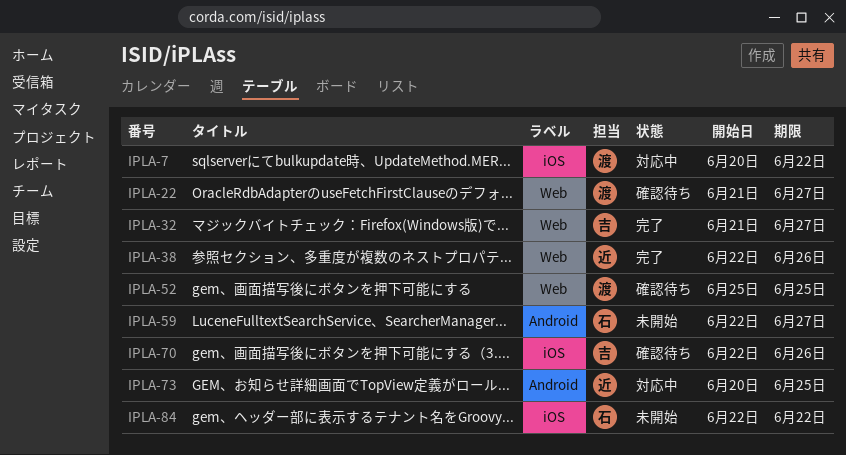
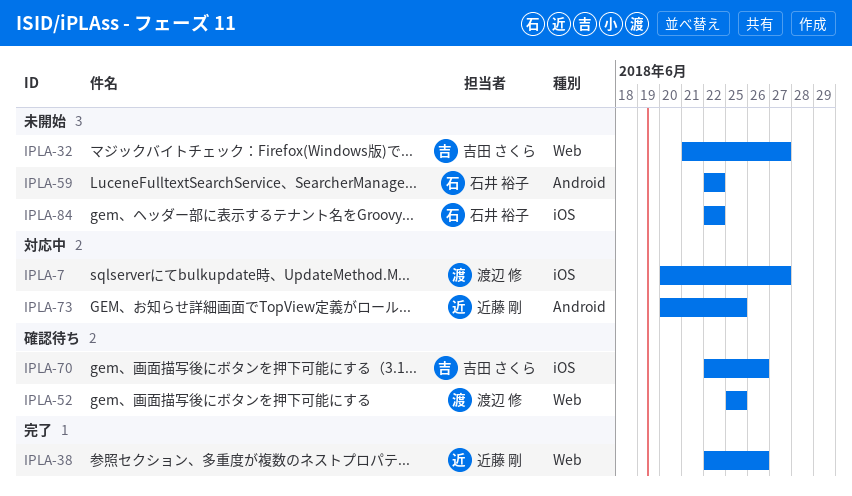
IPLA-7, due: Jun 22 -> Jun 27
IPLA-22: present -> none
IPLA-32, status: 完了 -> 未開始
IPLA-59, due: Jun 27 -> Jun 22

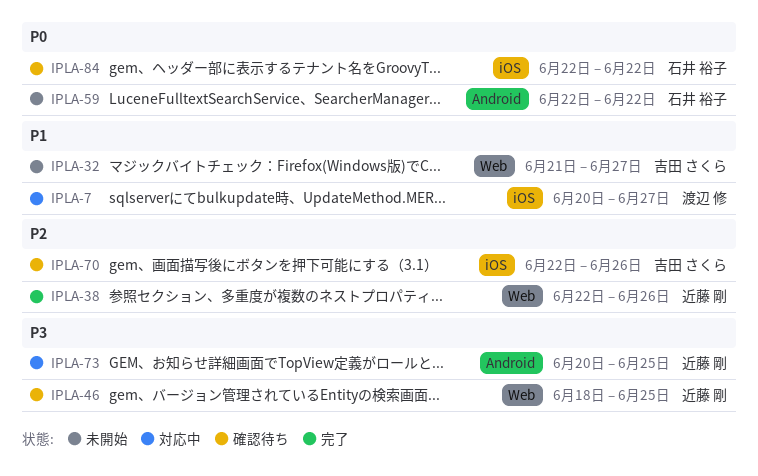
IPLA-46: none -> present
IPLA-52: present -> none
IPLA-84, status: 未開始 -> 確認待ち

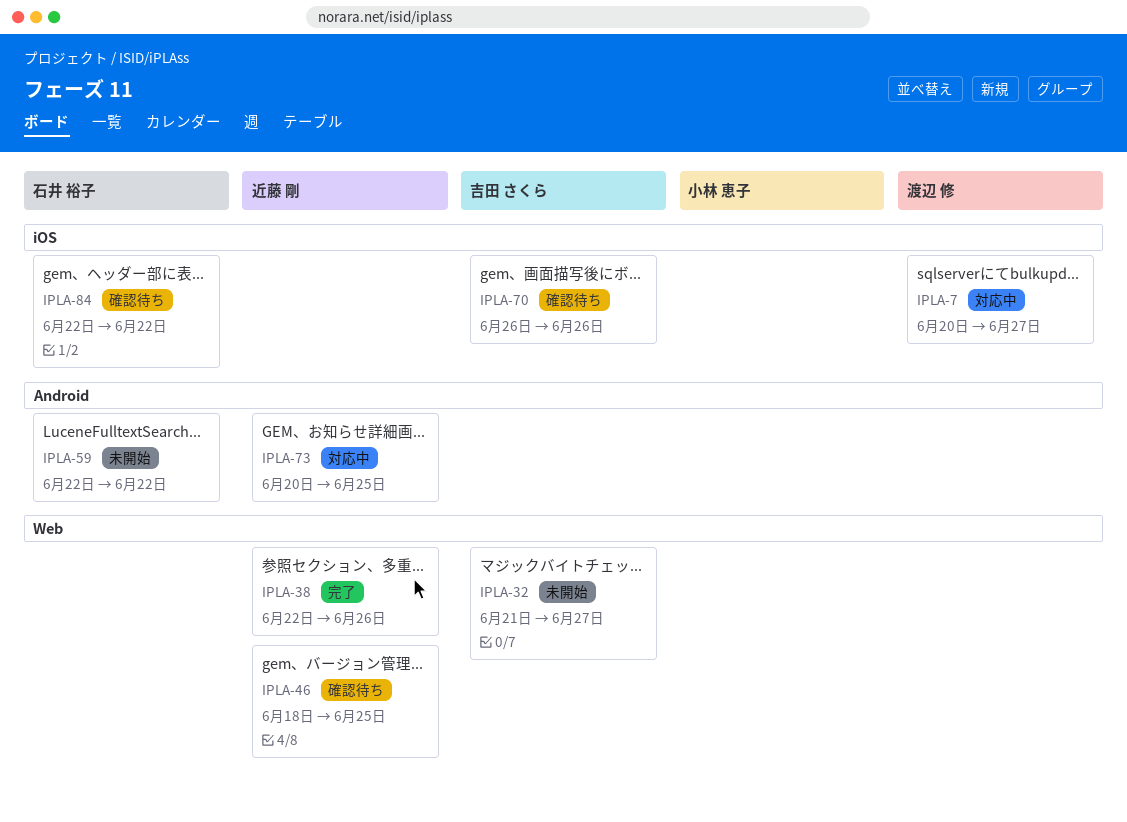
IPLA-70, start: Jun 22 -> Jun 26

